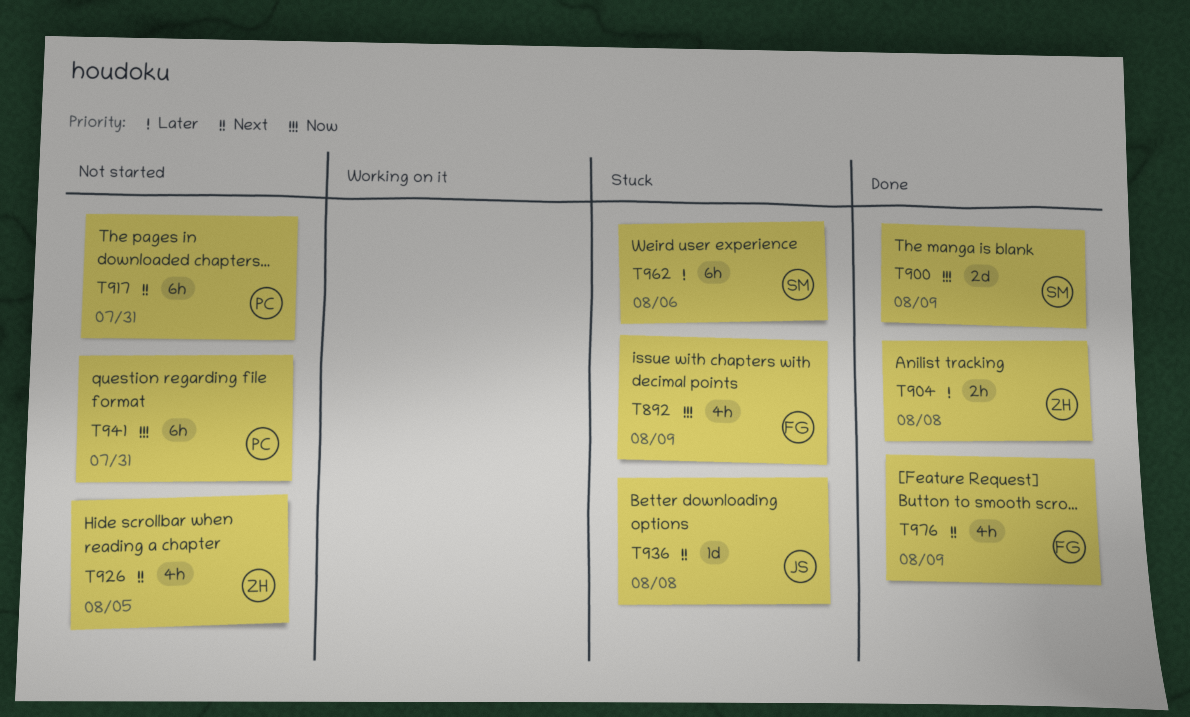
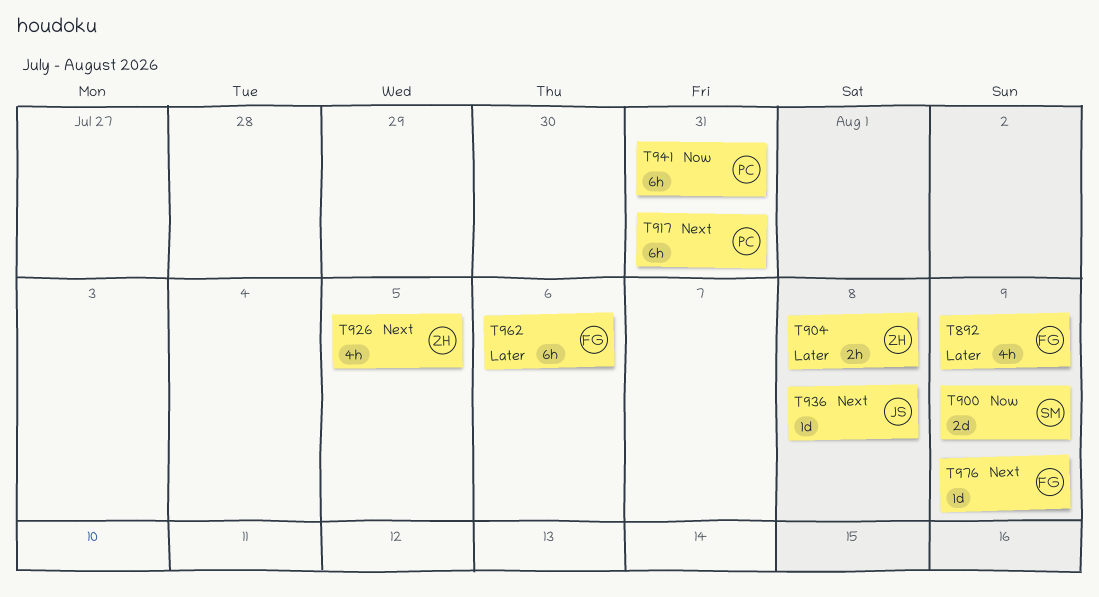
T892, priority: Now -> Later
T962, owner: SM -> FG
T976, estimate: 4h -> 1d

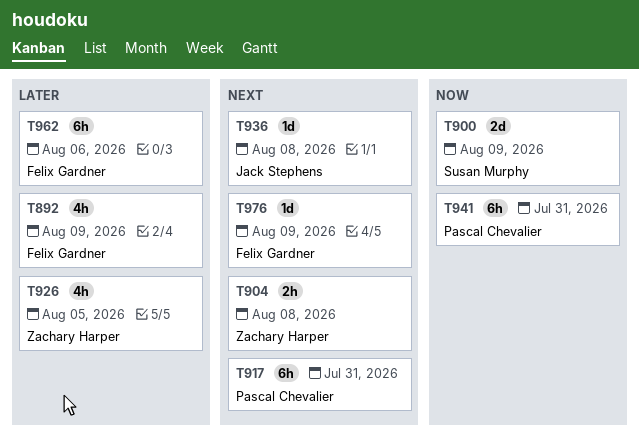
T904, priority: Later -> Next
T926, priority: Next -> Later

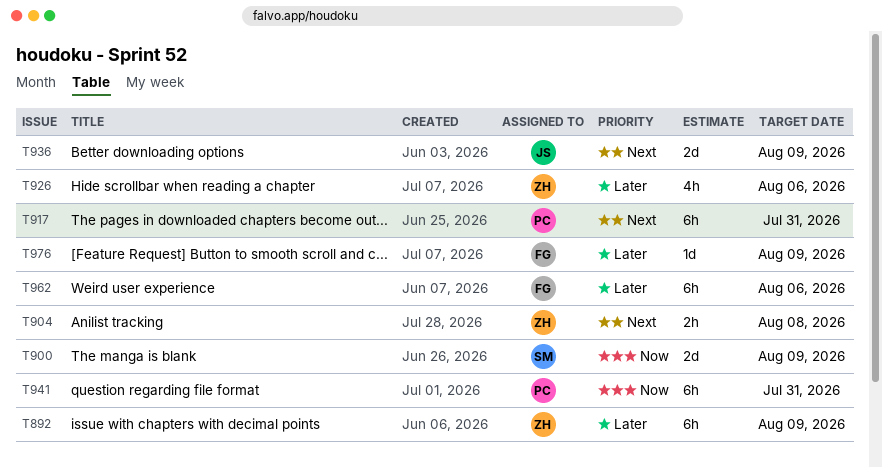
T892, owner: Felix Gardner -> Zachary Harper
T892, estimate: 4h -> 6h
T926, due: Aug 5 -> Aug 6
T936, estimate: 1d -> 2d
T936, due: Aug 8 -> Aug 9
T976, priority: Next -> Later

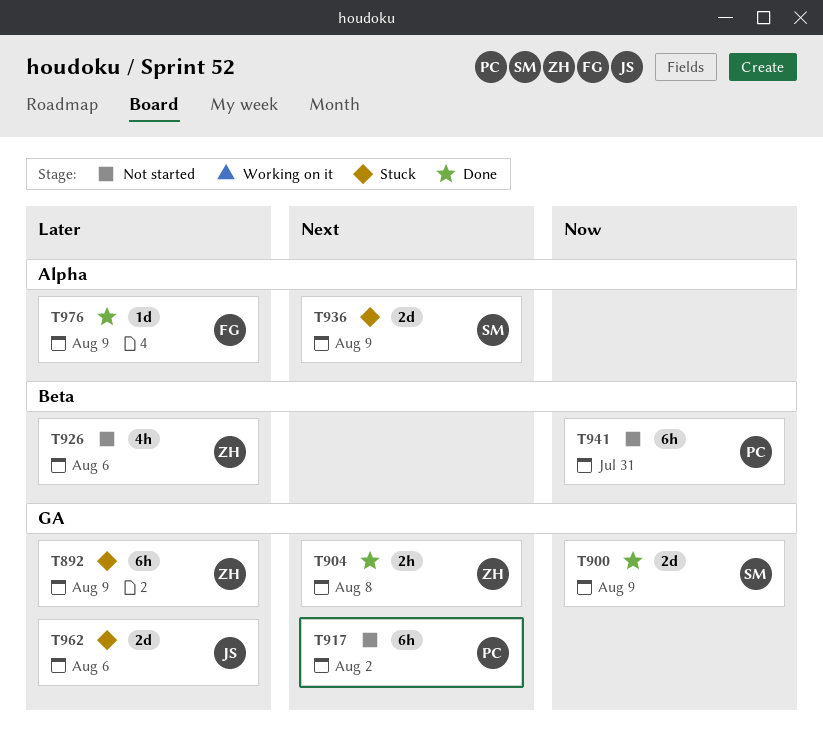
T917, due: Jul 31 -> Aug 2
T936, owner: JS -> SM
T962, owner: FG -> JS
T962, estimate: 6h -> 2d

